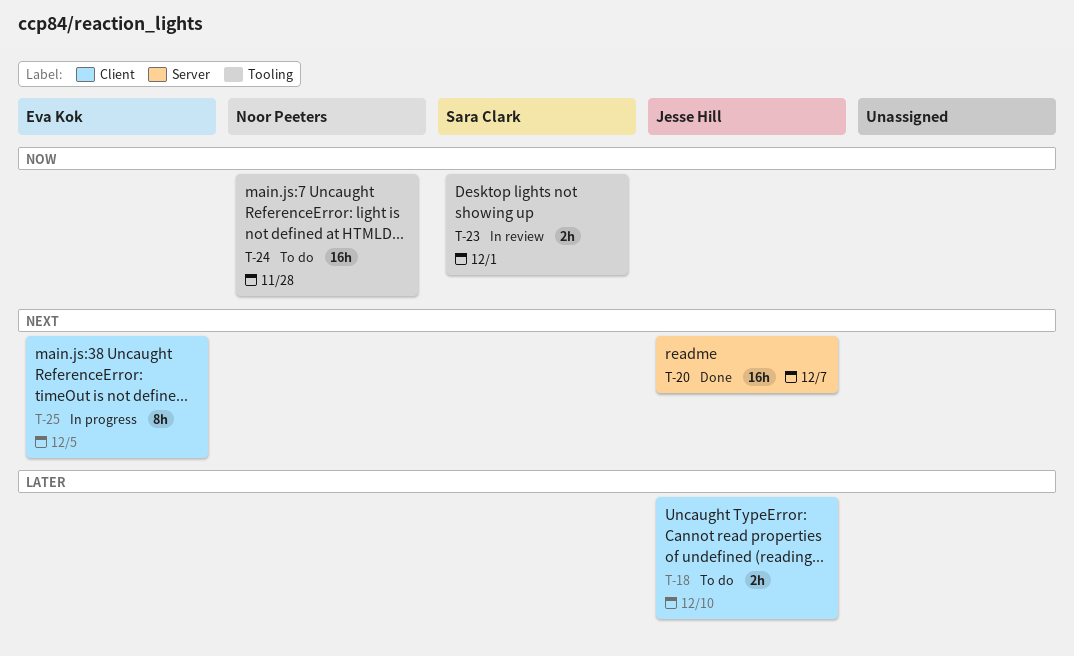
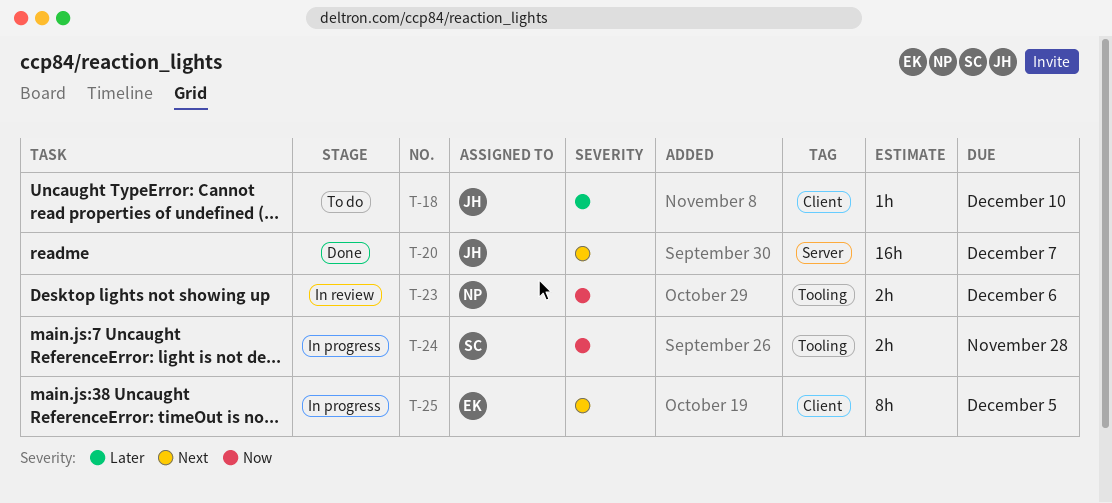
T-18, estimate: 2h -> 1h
T-23, owner: Sara Clark -> Noor Peeters
T-23, due: Dec 1 -> Dec 6
T-24, status: To do -> In progress
T-24, owner: Noor Peeters -> Sara Clark
T-24, estimate: 16h -> 2h

